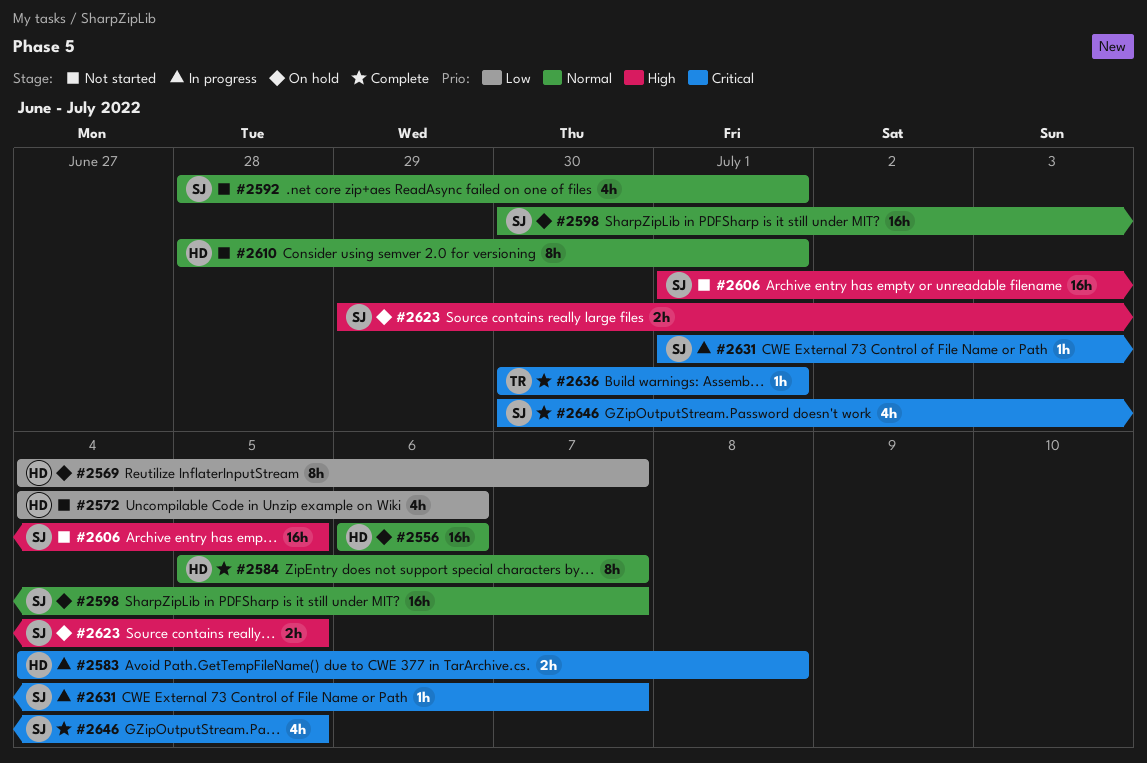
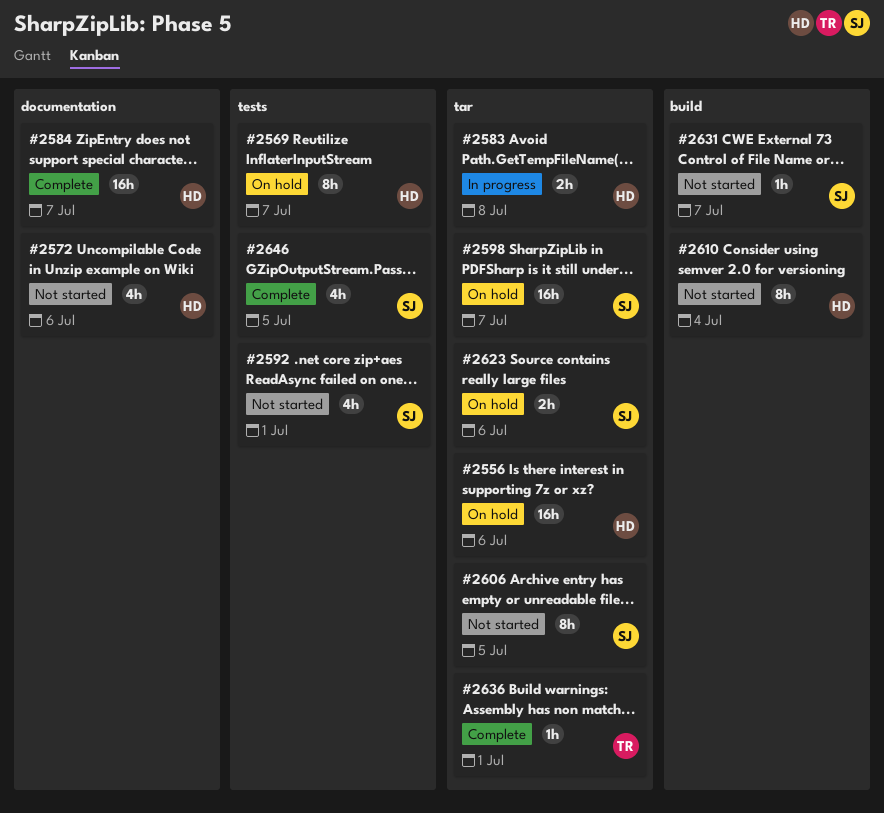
#2584, estimate: 8h -> 16h
#2606, estimate: 16h -> 8h
#2610, due: Jul 1 -> Jul 4
#2623, due: Jul 5 -> Jul 6
#2631, status: In progress -> Not started

